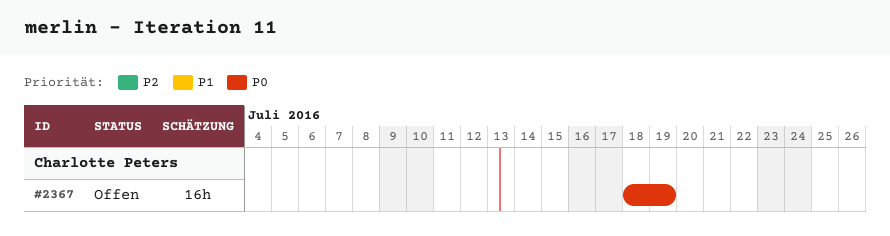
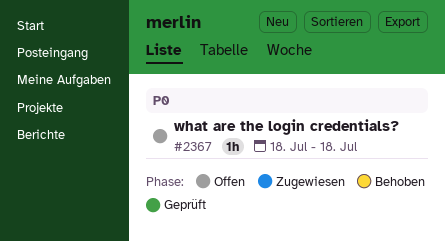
#2367, estimate: 16h -> 1h
#2367, due: Jul 19 -> Jul 18

